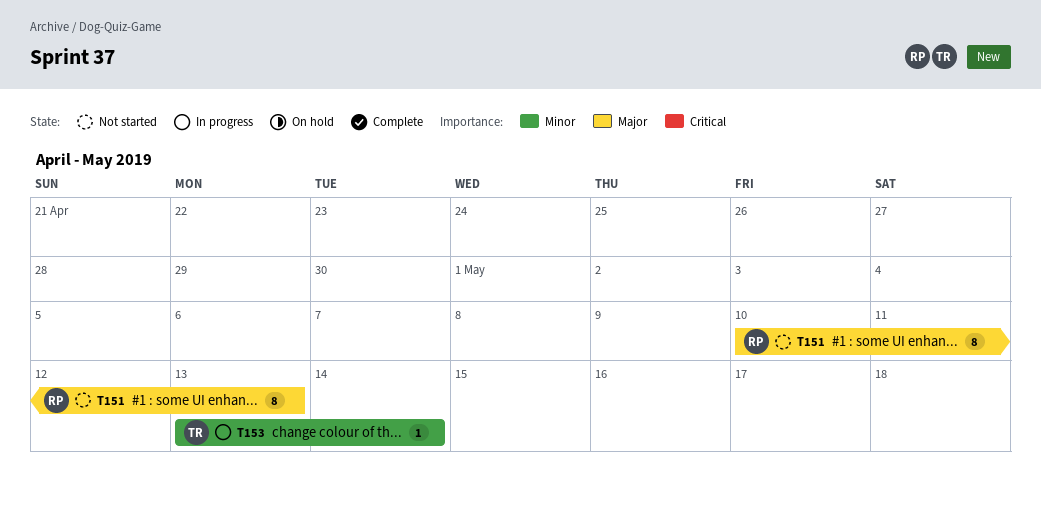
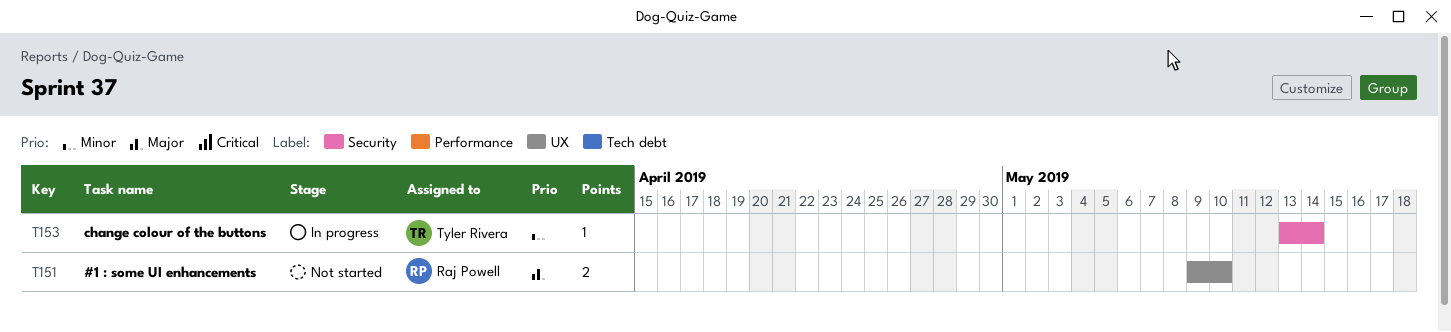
T151, estimate: 8 -> 2
T151, start: May 10 -> May 9
T151, due: May 13 -> May 10

